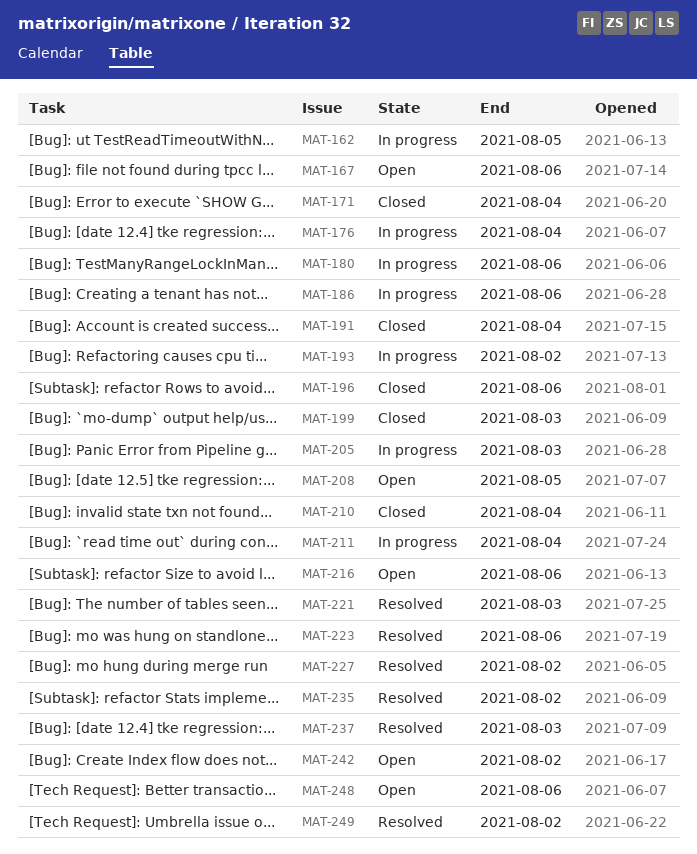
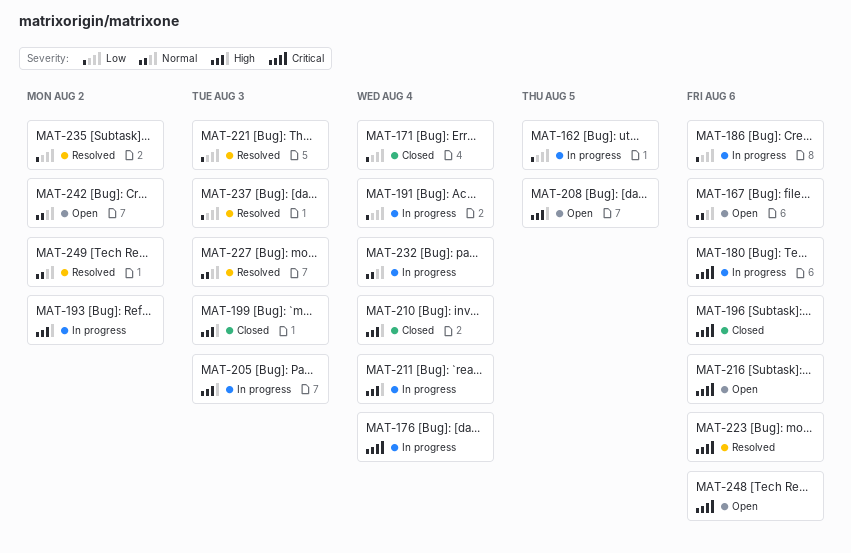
MAT-191, status: Closed -> In progress
MAT-227, due: Aug 2 -> Aug 3
MAT-232: none -> present

